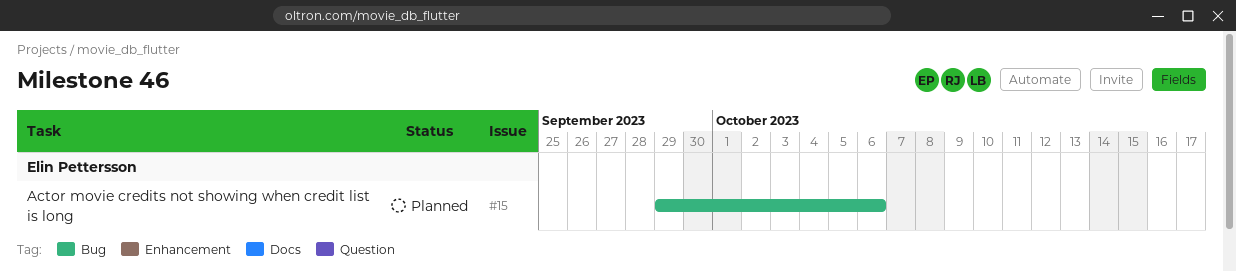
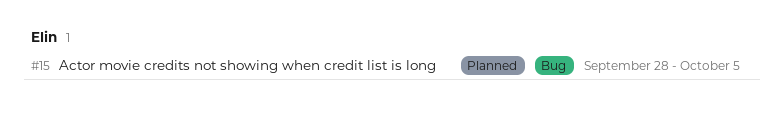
#15, start: Sep 29 -> Sep 28
#15, due: Oct 6 -> Oct 5

